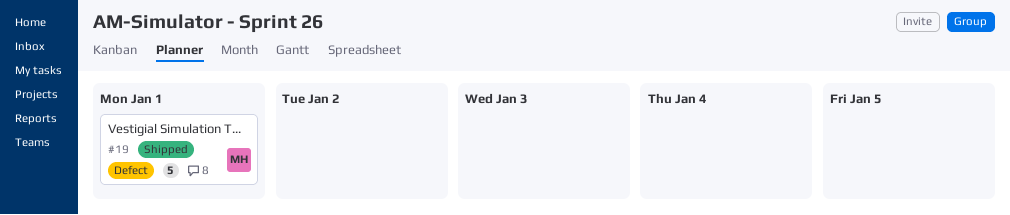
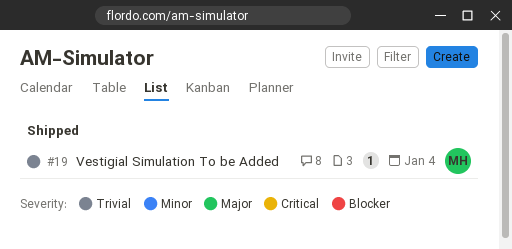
#19, estimate: 5 -> 1
#19, due: Jan 1 -> Jan 4

